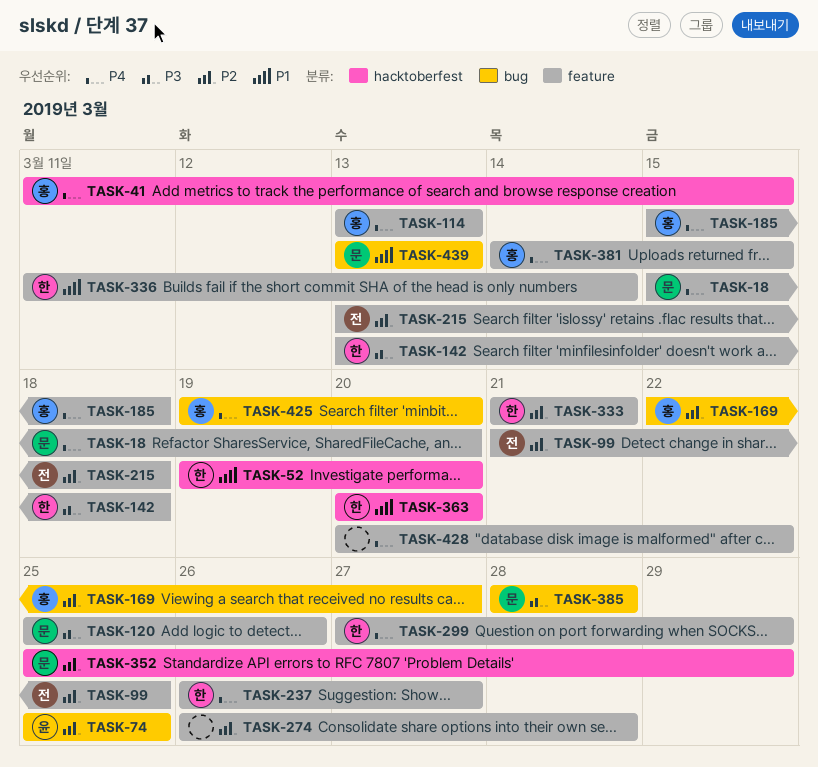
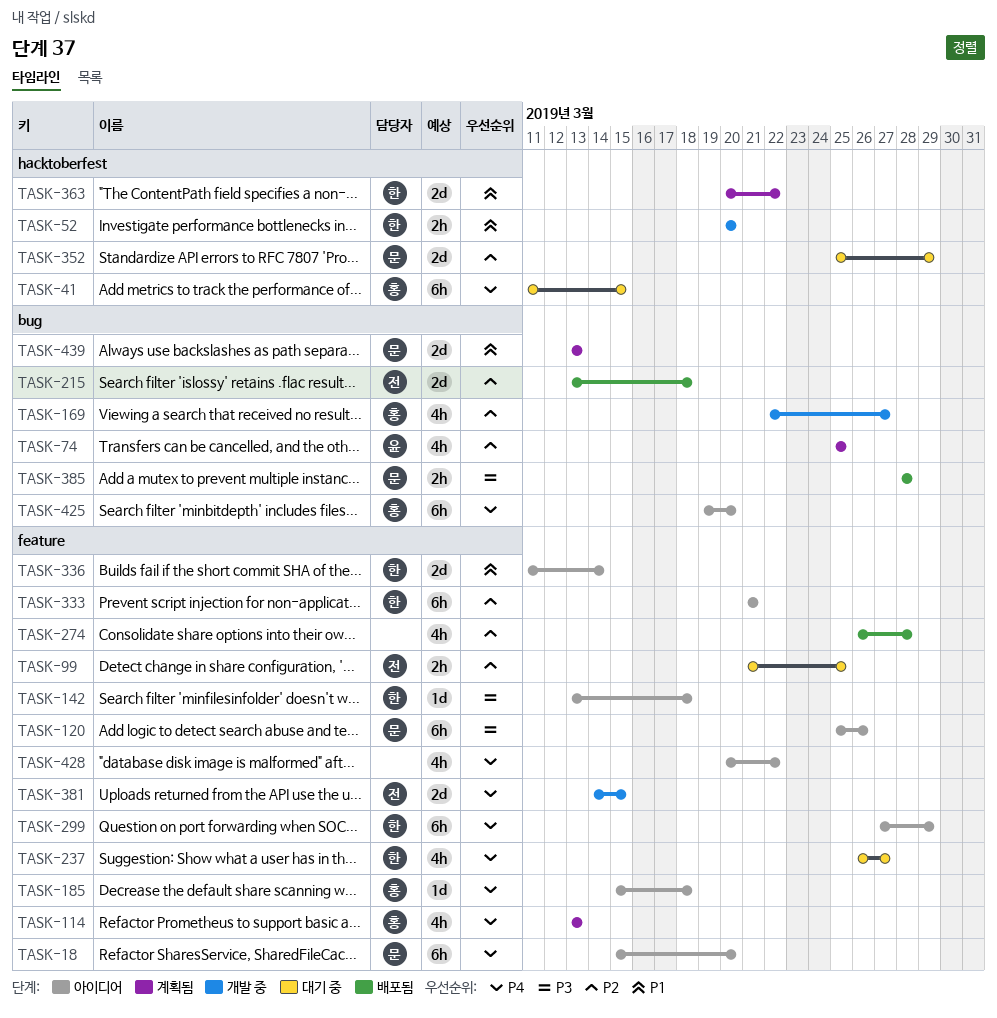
TASK-52, start: Mar 19 -> Mar 20
TASK-215, label: feature -> bug
TASK-363, due: Mar 20 -> Mar 22
TASK-381, owner: 홍 -> 전

